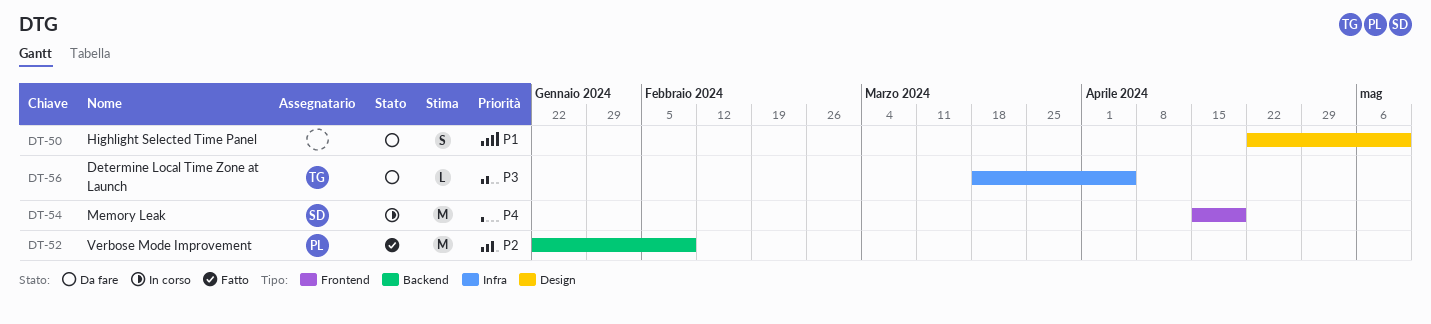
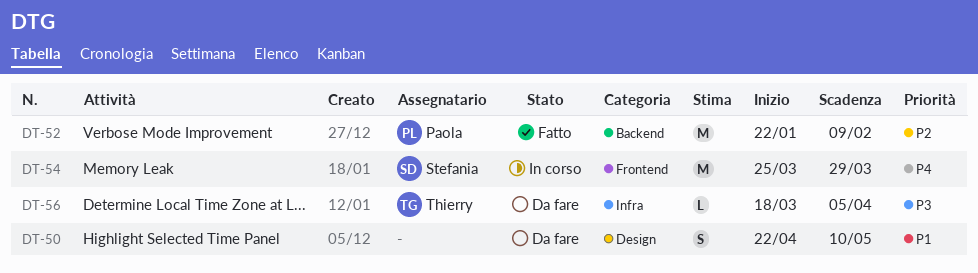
DT-54, start: Apr 15 -> Mar 25
DT-54, due: Apr 19 -> Mar 29

